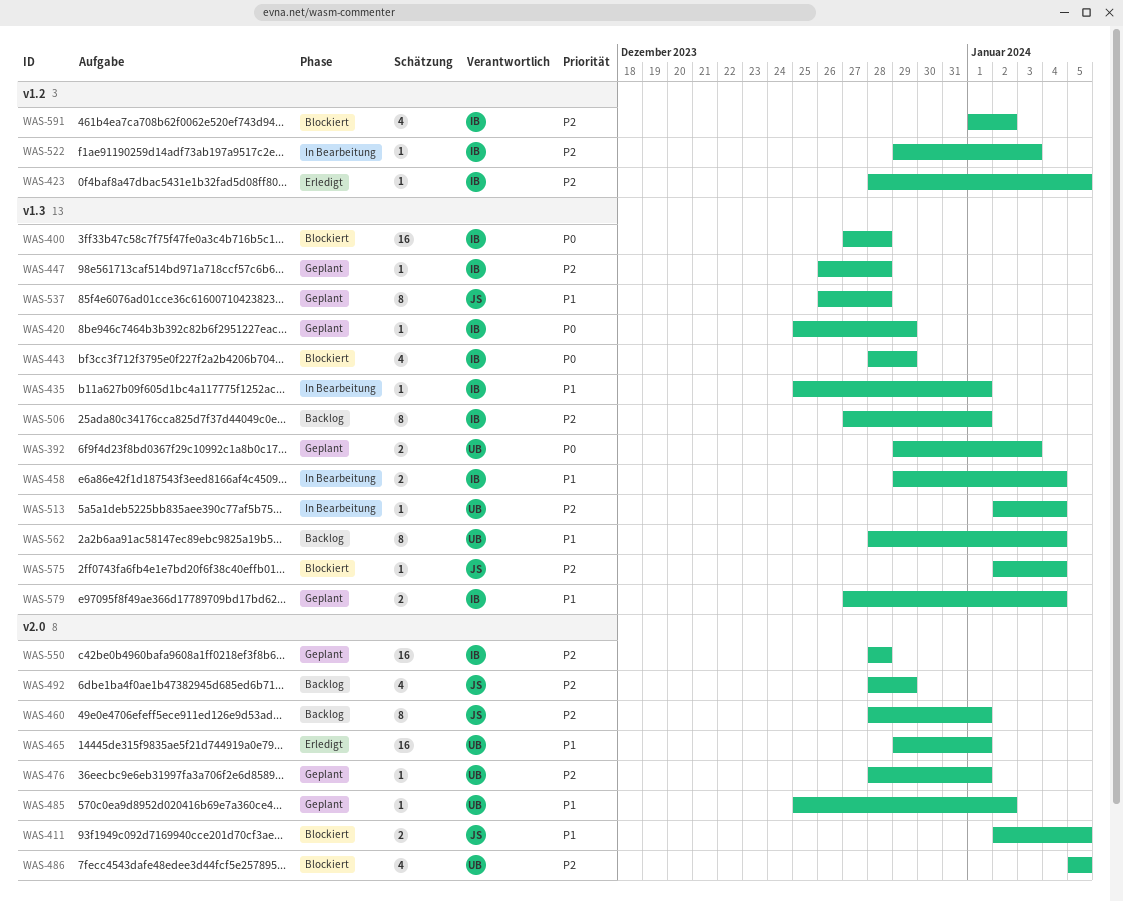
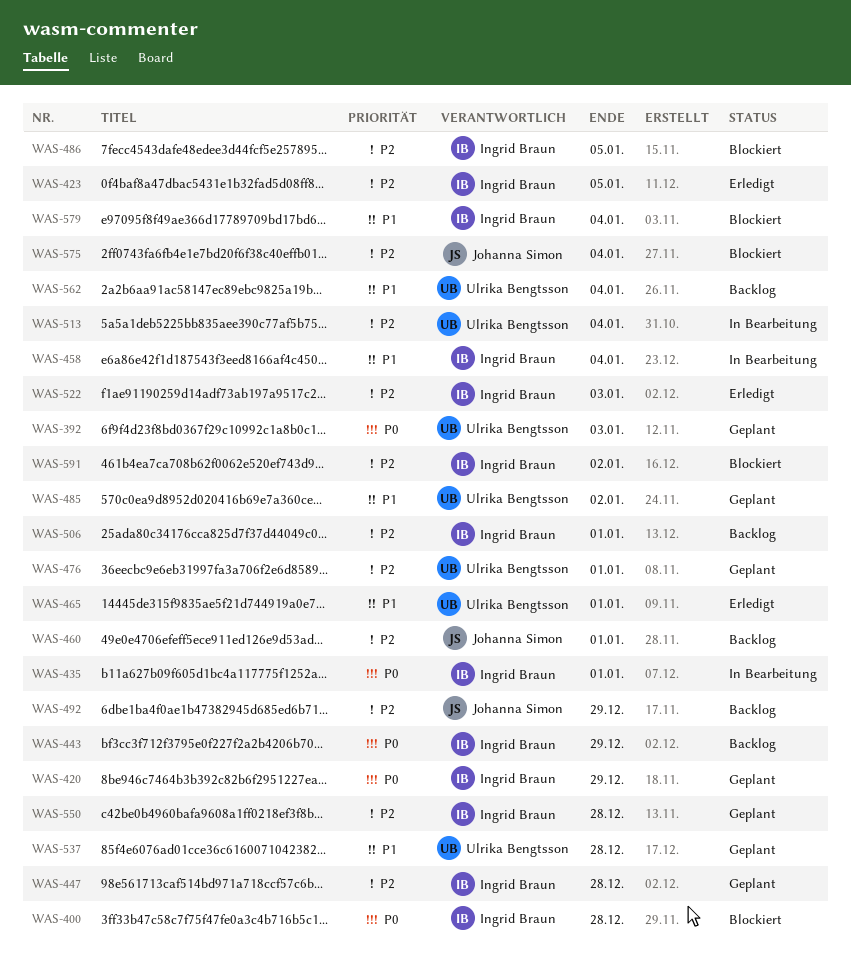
WAS-411: present -> none
WAS-435, priority: P1 -> P0
WAS-443, status: Blockiert -> Backlog
WAS-486, owner: Ulrika Bengtsson -> Ingrid Braun
WAS-522, status: In Bearbeitung -> Erledigt
WAS-537, owner: Johanna Simon -> Ulrika Bengtsson
WAS-579, status: Geplant -> Blockiert

